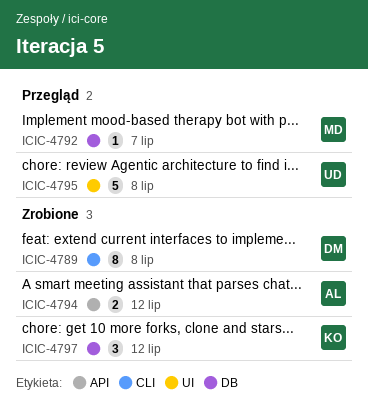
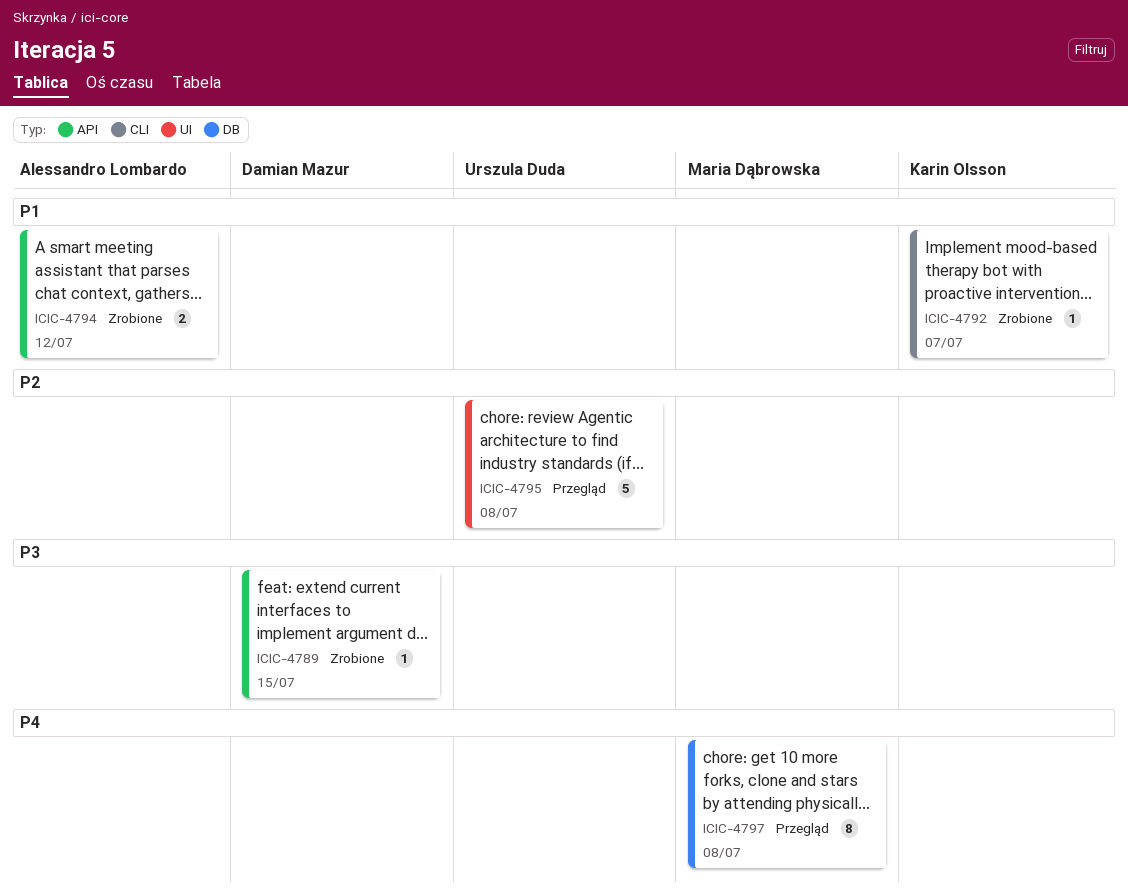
ICIC-4789, label: CLI -> API
ICIC-4789, estimate: 8 -> 1
ICIC-4789, due: Jul 8 -> Jul 15
ICIC-4792, status: Przegląd -> Zrobione
ICIC-4792, owner: Maria Dąbrowska -> Karin Olsson
ICIC-4792, label: DB -> CLI
ICIC-4797, status: Zrobione -> Przegląd
ICIC-4797, owner: Karin Olsson -> Maria Dąbrowska
ICIC-4797, estimate: 3 -> 8
ICIC-4797, due: Jul 12 -> Jul 8

